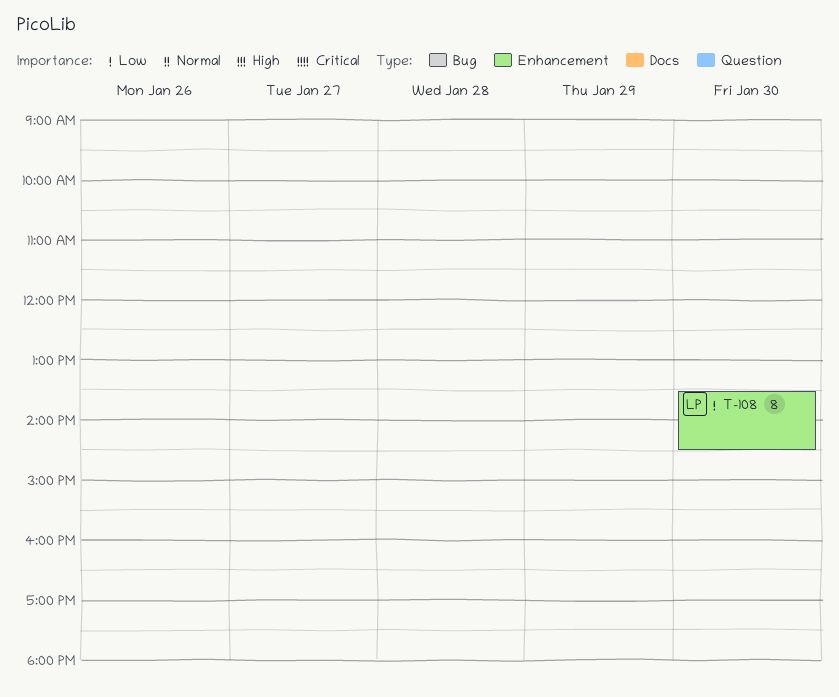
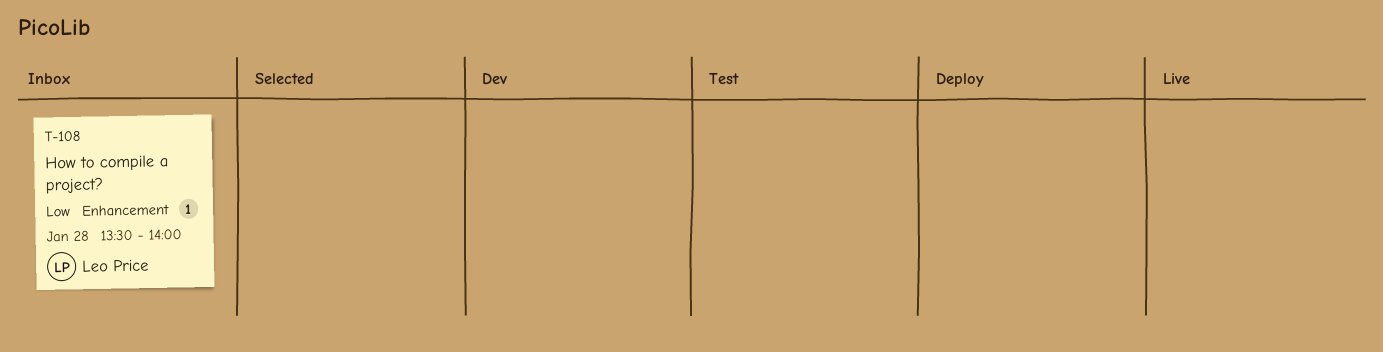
T-108, estimate: 8 -> 1
T-108, day: Jan 30 -> Jan 28
T-108, ends: 14:30 -> 14:00

